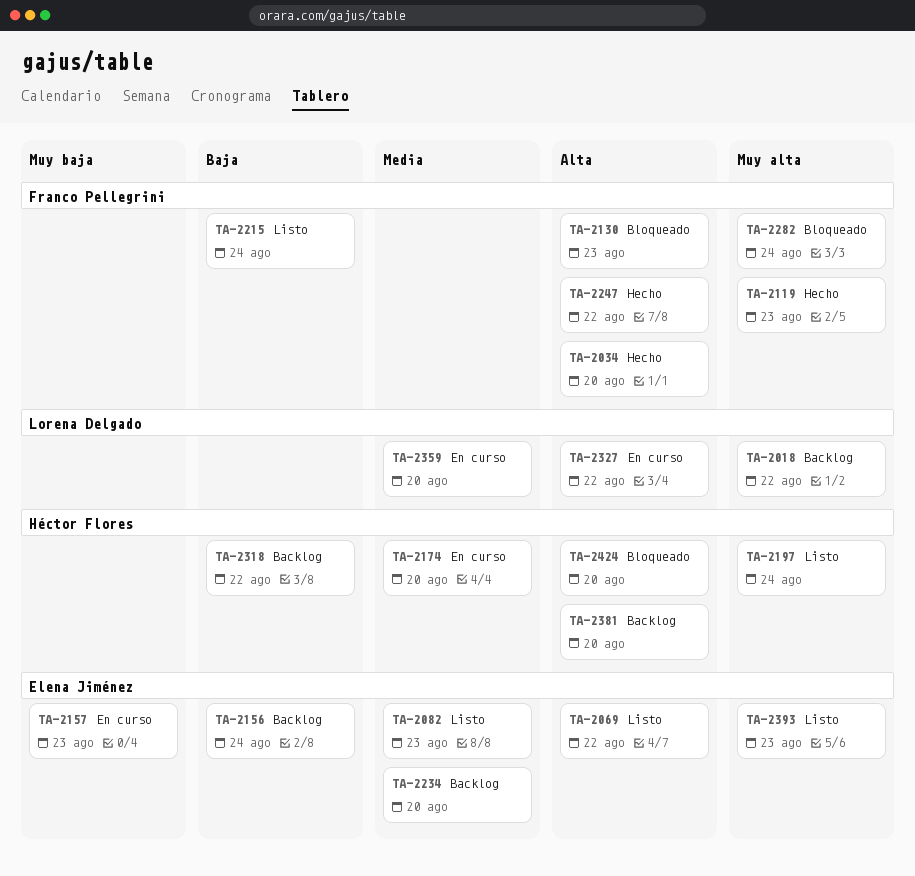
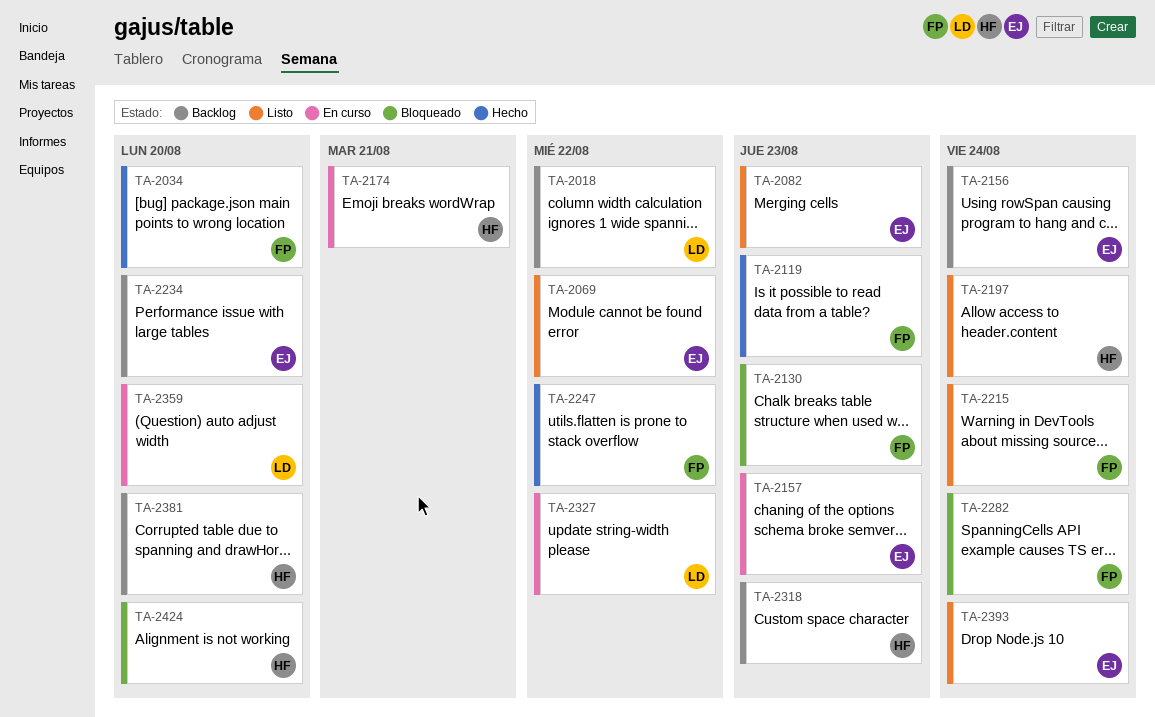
TA-2174, due: Aug 20 -> Aug 21
TA-2318, due: Aug 22 -> Aug 23
TA-2393, due: Aug 23 -> Aug 24

